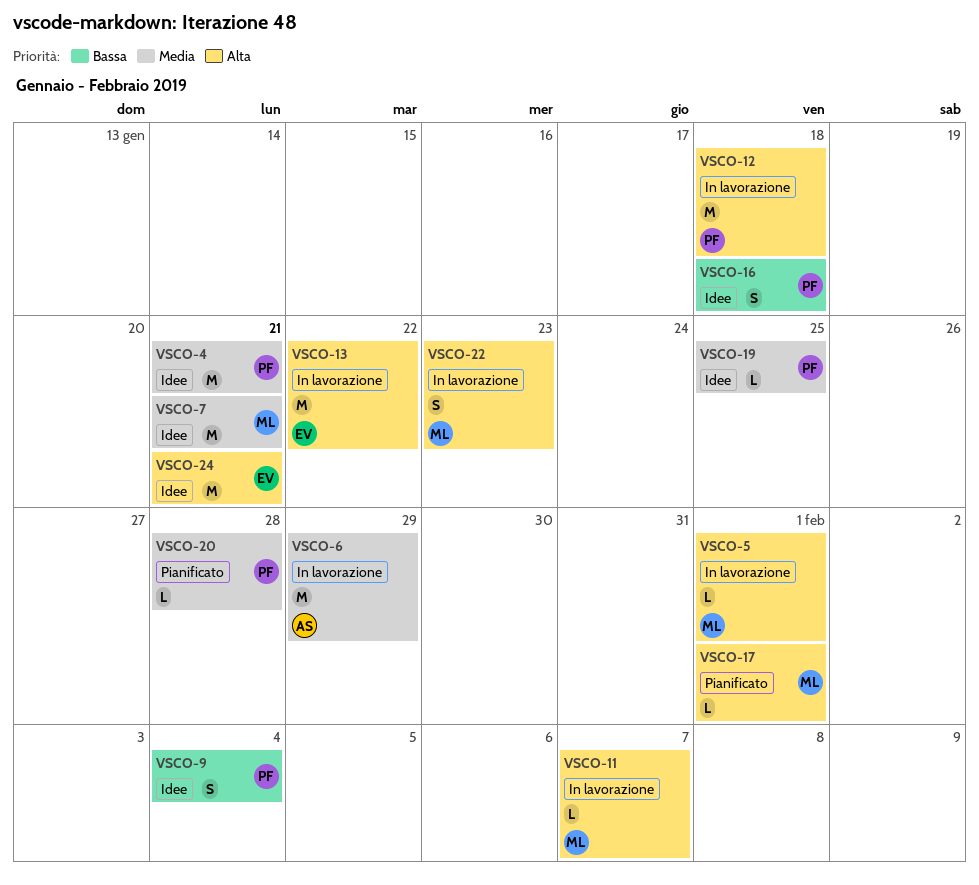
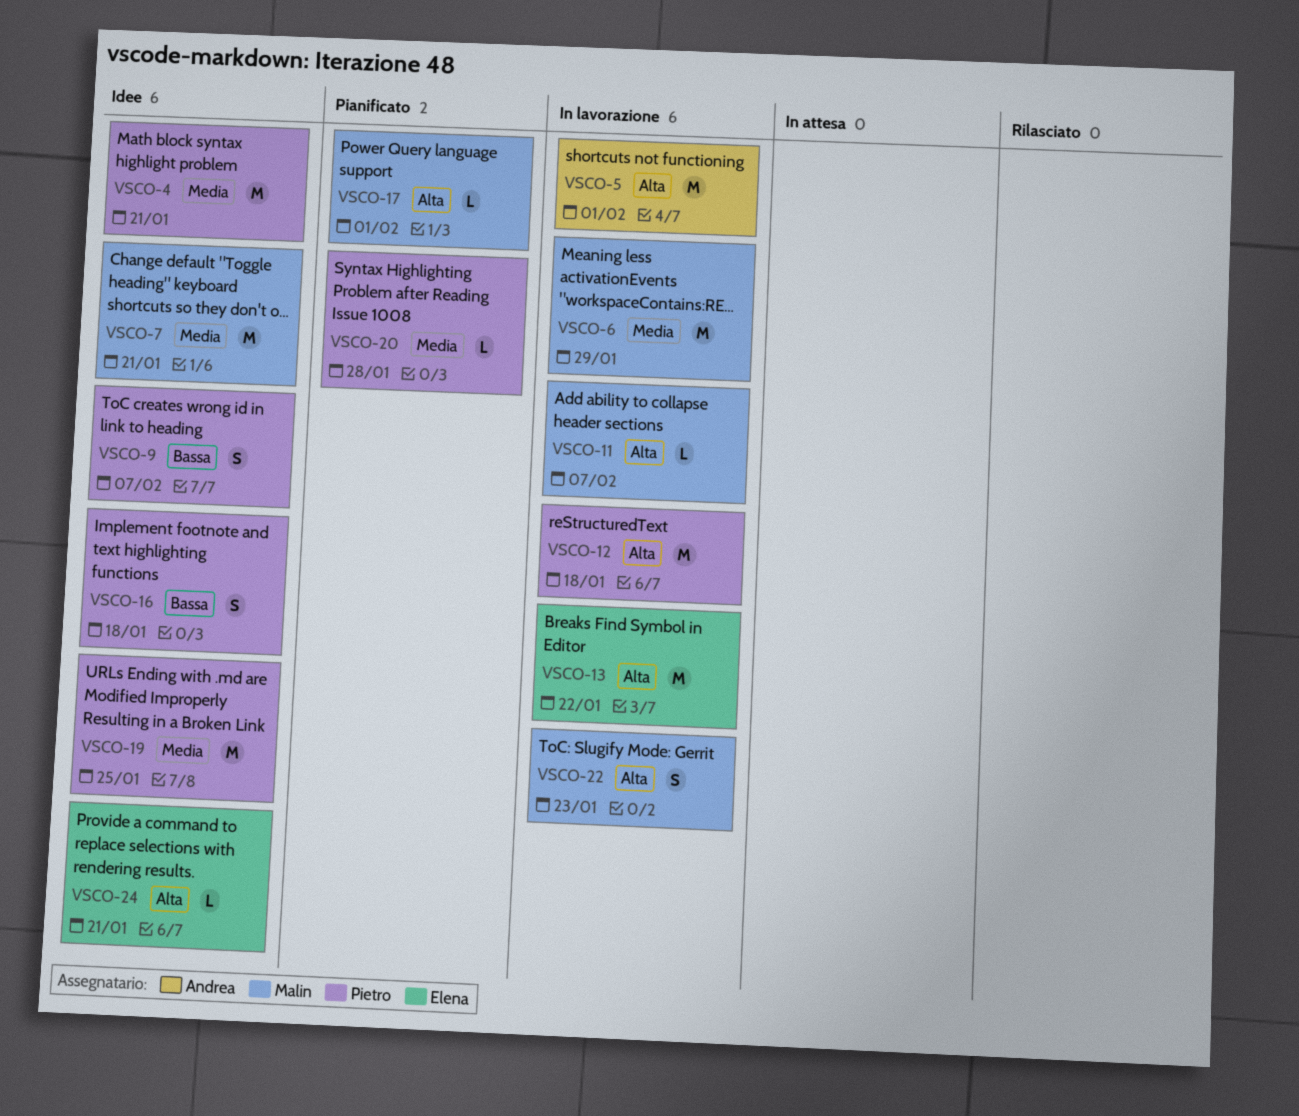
VSCO-5, owner: Malin -> Andrea
VSCO-5, estimate: L -> M
VSCO-6, owner: Andrea -> Malin
VSCO-9, due: Feb 4 -> Feb 7
VSCO-19, estimate: L -> M
VSCO-24, estimate: M -> L

